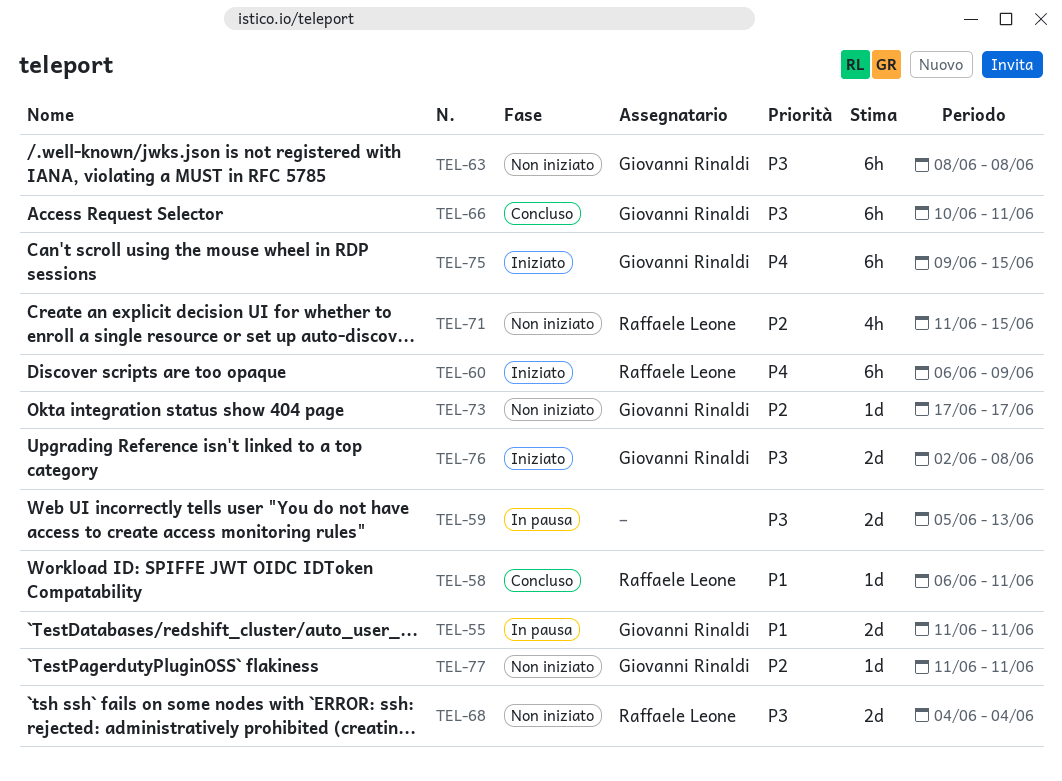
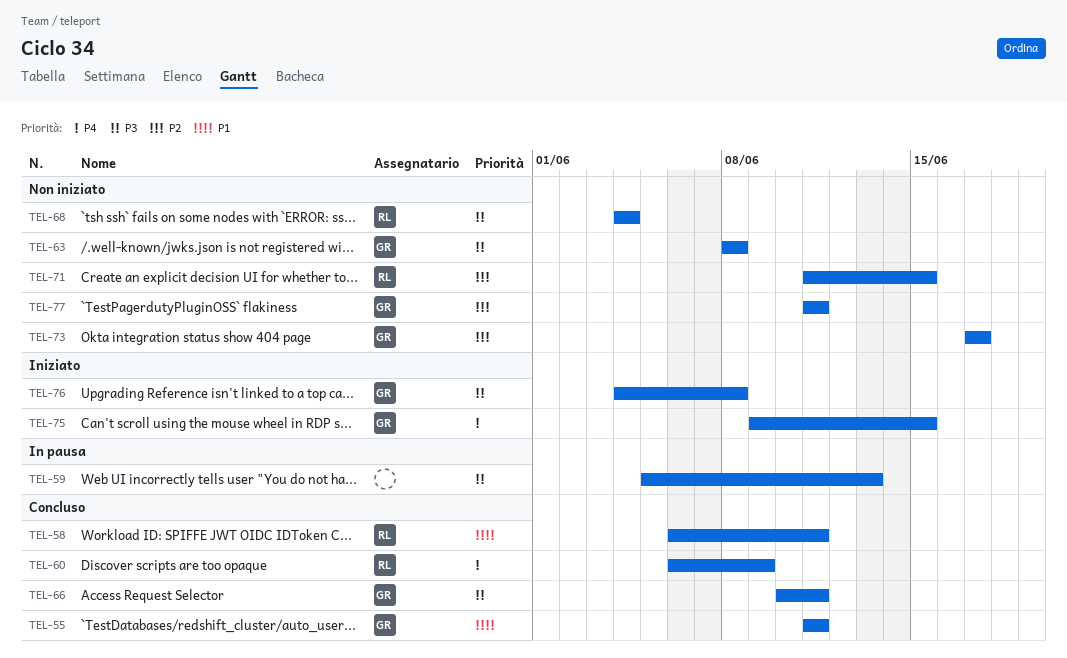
TEL-55, status: In pausa -> Concluso
TEL-60, status: Iniziato -> Concluso
TEL-76, start: Jun 2 -> Jun 4

